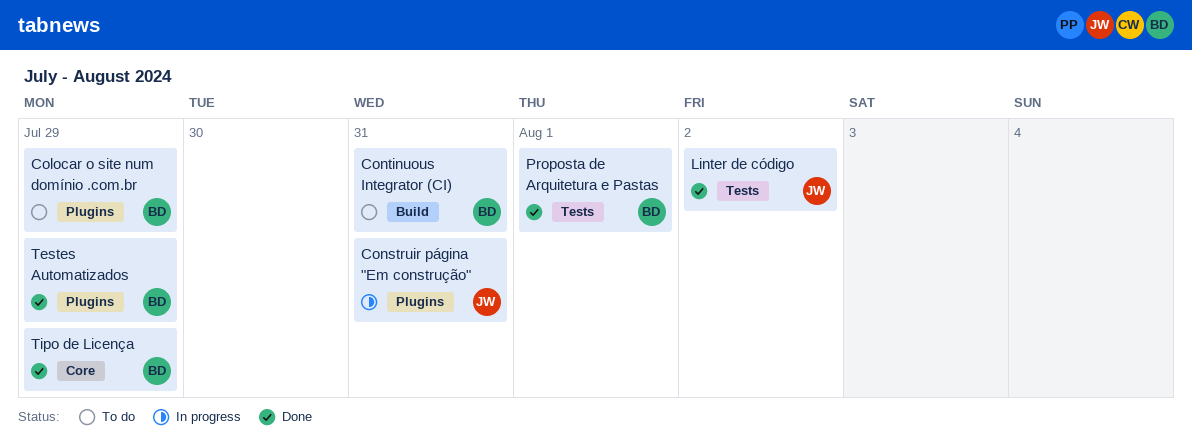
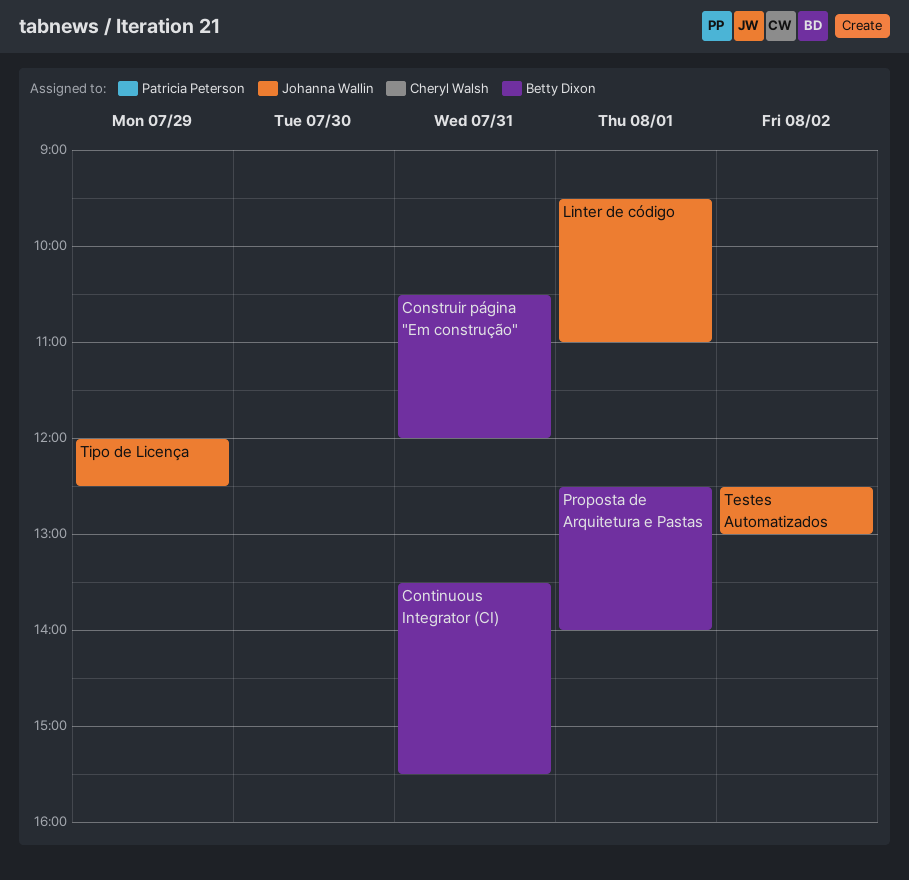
Colocar o site num domínio .com.br: present -> none
Construir página "Em construção", owner: Johanna Wallin -> Betty Dixon
Linter de código, day: Aug 2 -> Aug 1
Testes Automatizados, owner: Betty Dixon -> Johanna Wallin
Testes Automatizados, day: Jul 29 -> Aug 2
Tipo de Licença, owner: Betty Dixon -> Johanna Wallin

